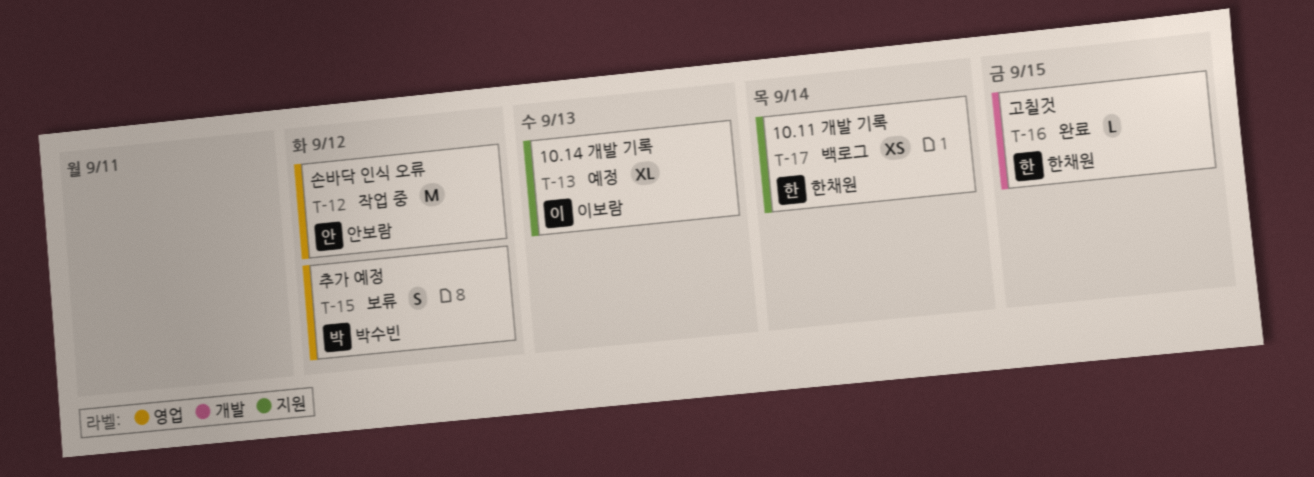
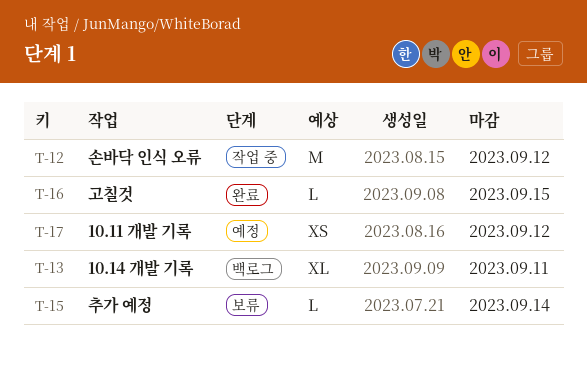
T-13, status: 예정 -> 백로그
T-13, due: Sep 13 -> Sep 11
T-15, estimate: S -> L
T-15, due: Sep 12 -> Sep 14
T-17, status: 백로그 -> 예정
T-17, due: Sep 14 -> Sep 12

